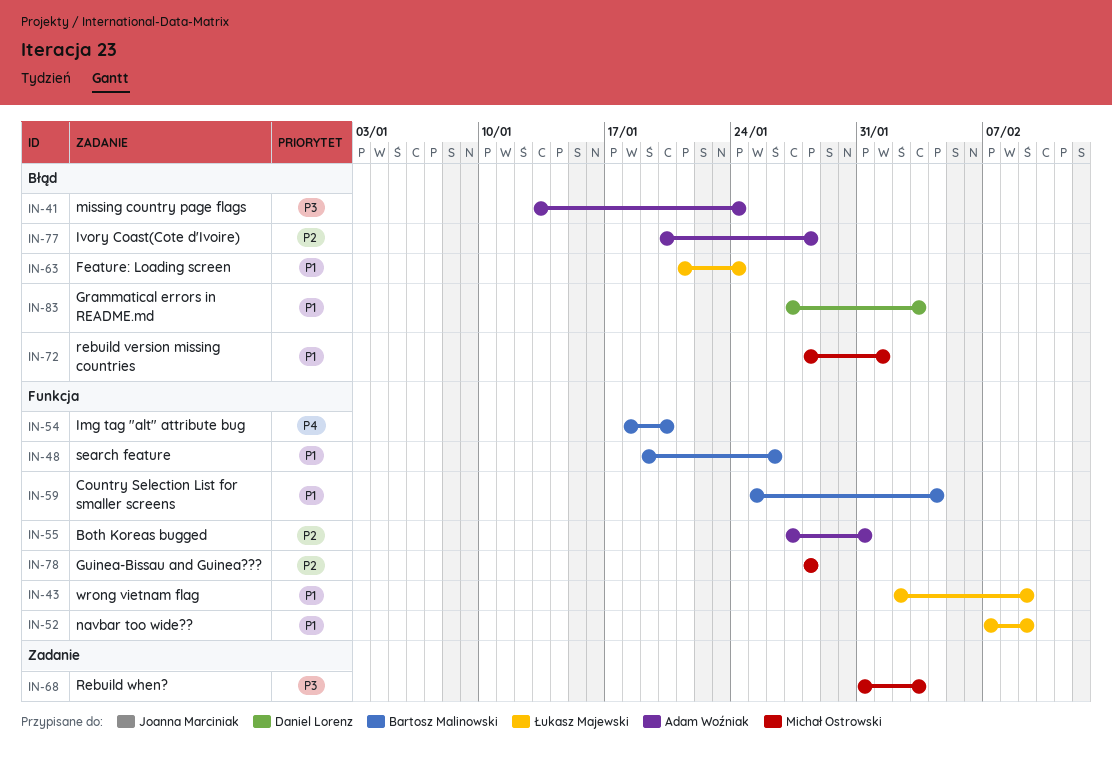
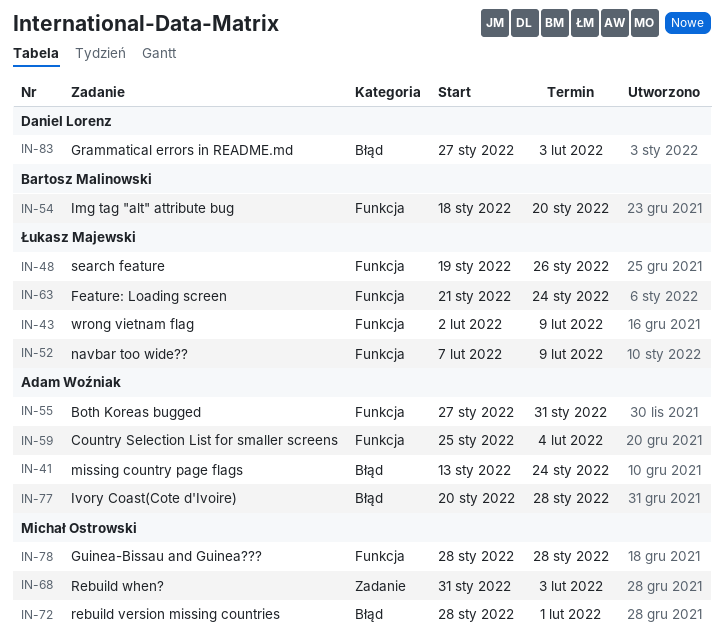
IN-48, owner: Bartosz Malinowski -> Łukasz Majewski
IN-59, owner: Bartosz Malinowski -> Adam Woźniak
IN-63, label: Błąd -> Funkcja

